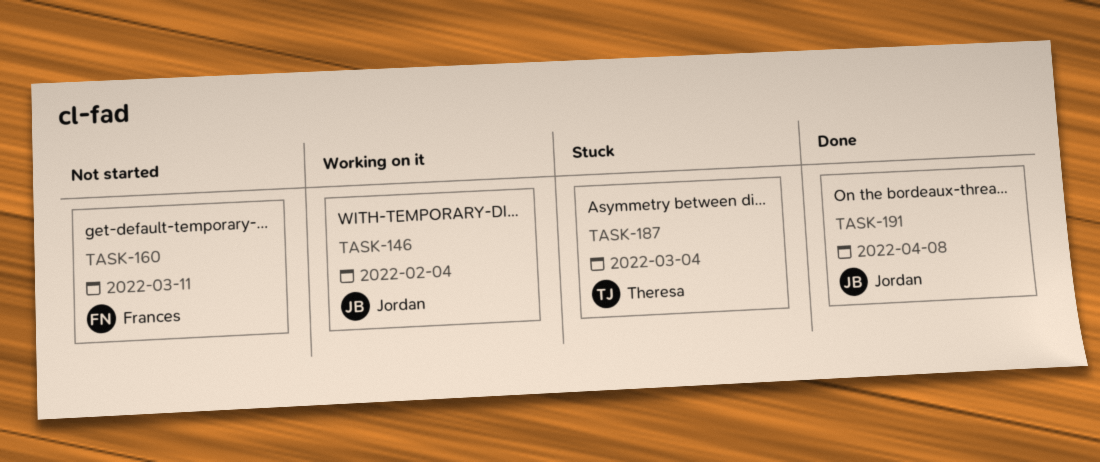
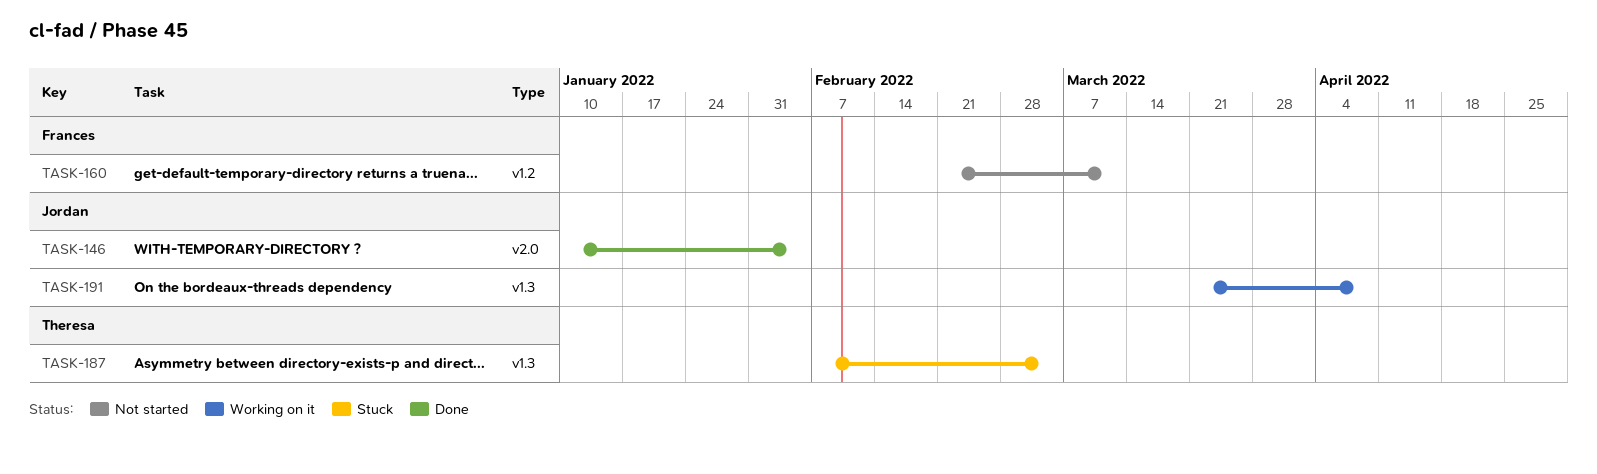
TASK-146, status: Working on it -> Done
TASK-191, status: Done -> Working on it

